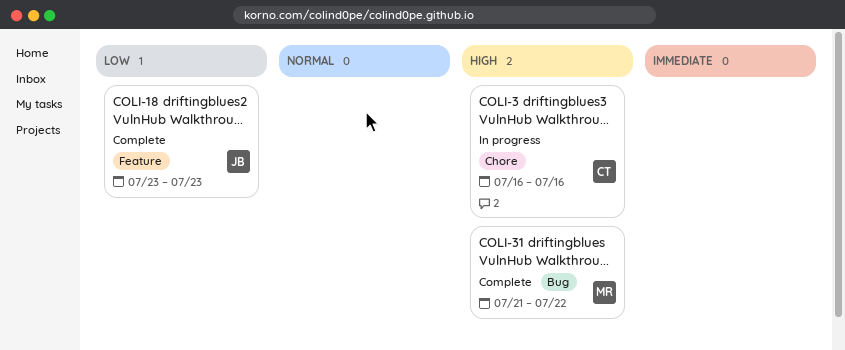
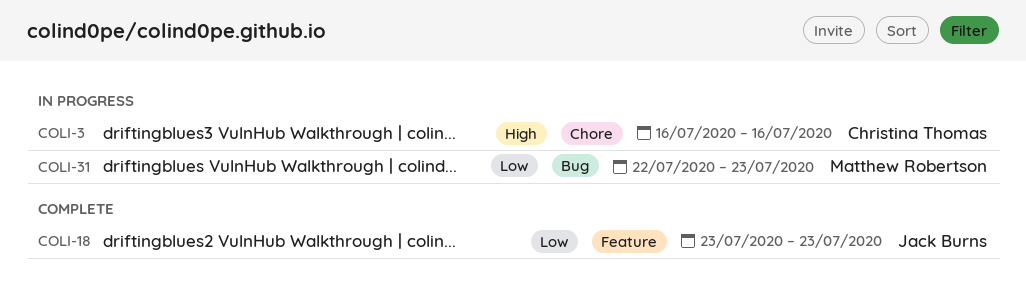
COLI-31, status: Complete -> In progress
COLI-31, priority: High -> Low
COLI-31, start: Jul 21 -> Jul 22
COLI-31, due: Jul 22 -> Jul 23

